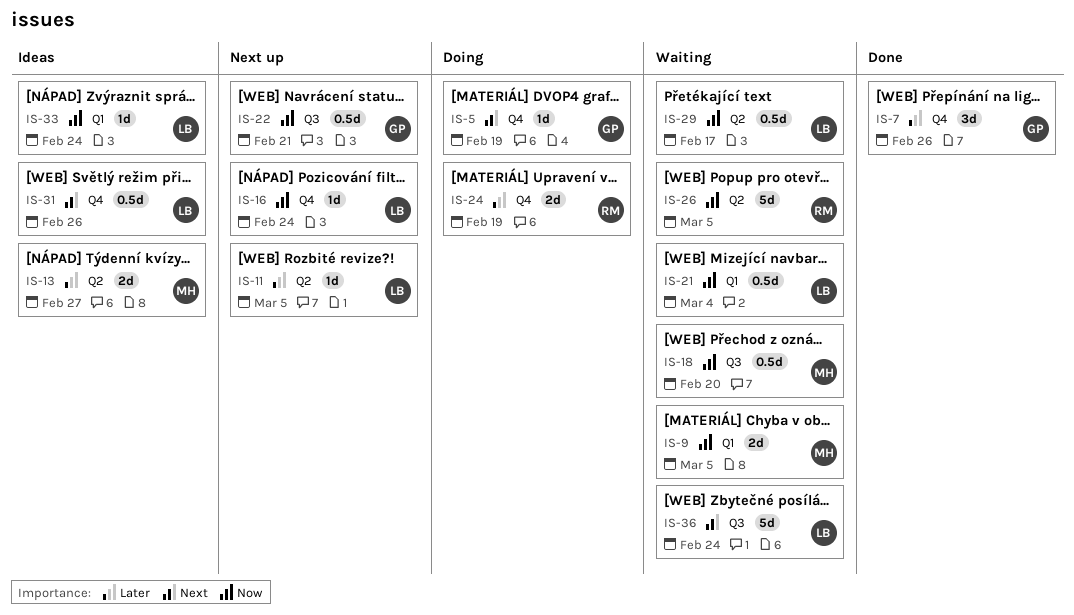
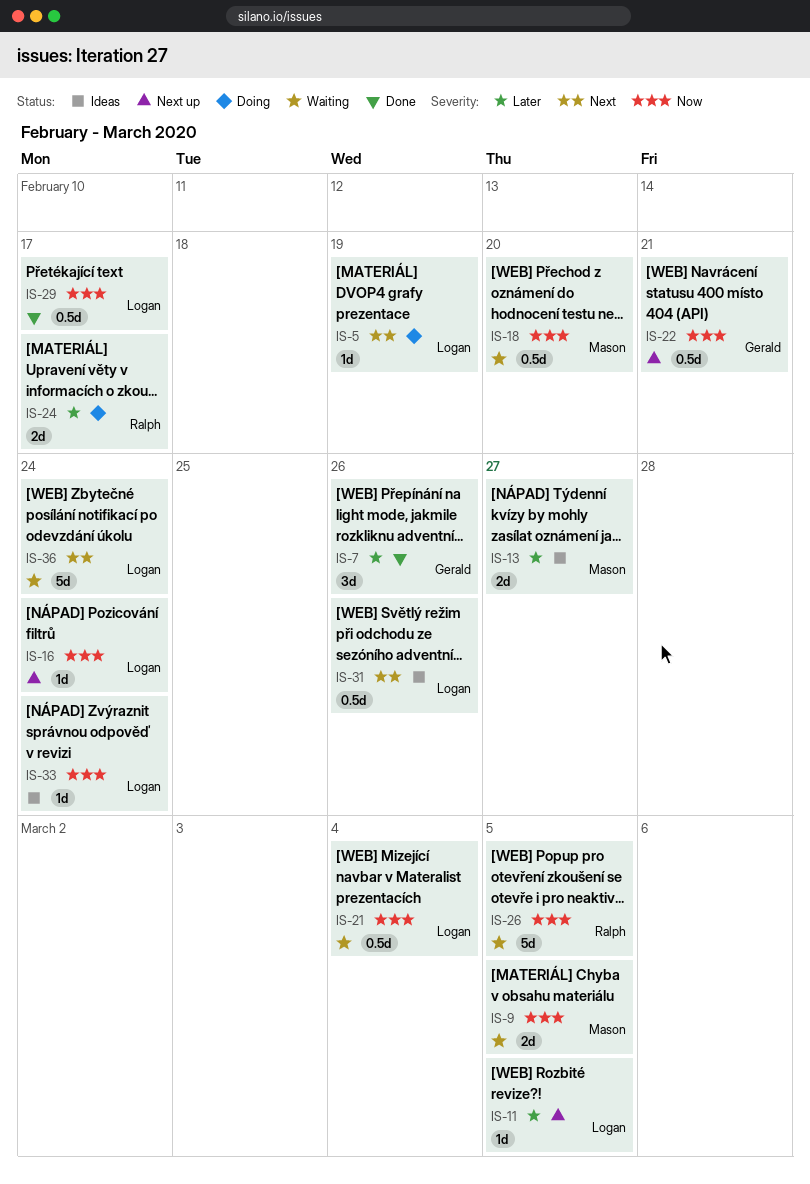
IS-5, owner: Gerald -> Logan
IS-24, due: Feb 19 -> Feb 17
IS-29, status: Waiting -> Done

